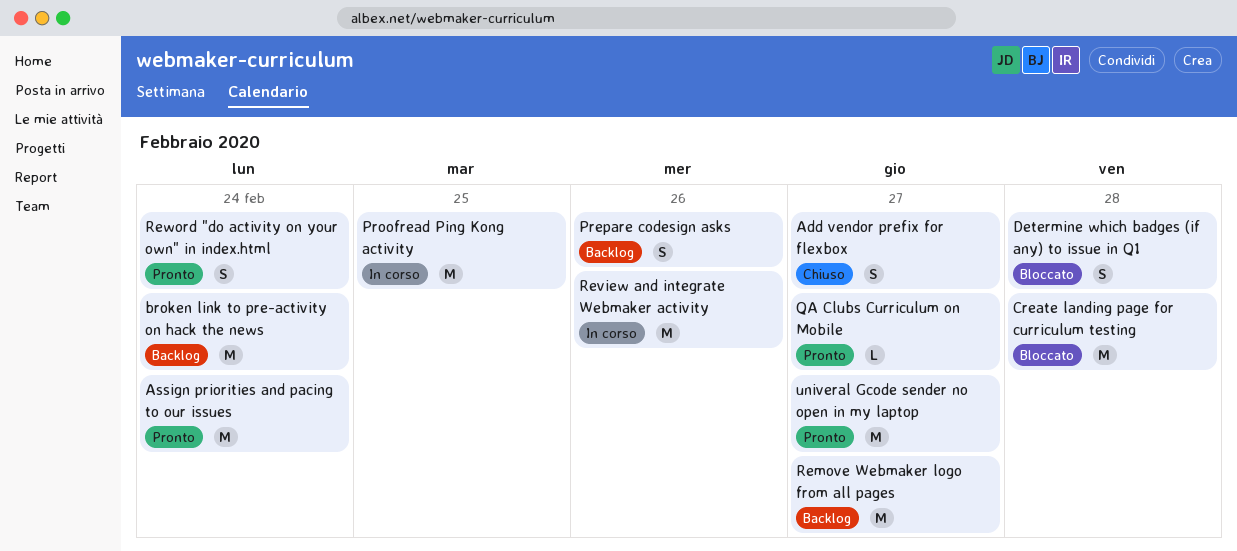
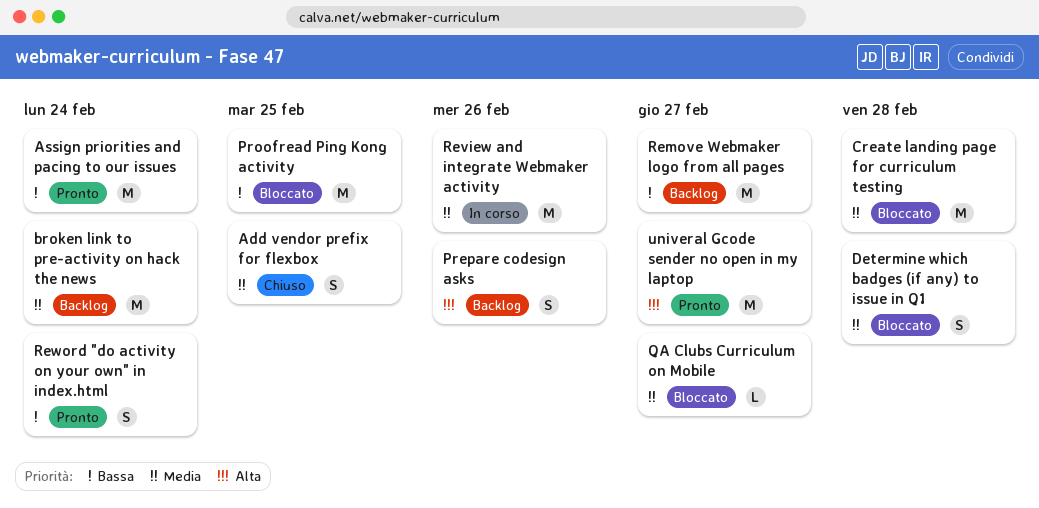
Add vendor prefix for flexbox, due: Feb 27 -> Feb 25
Proofread Ping Kong activity, status: In corso -> Bloccato
QA Clubs Curriculum on Mobile, status: Pronto -> Bloccato

